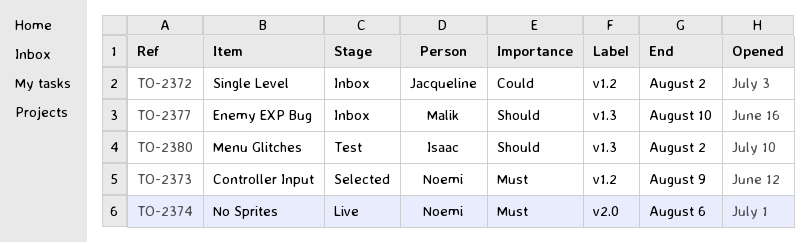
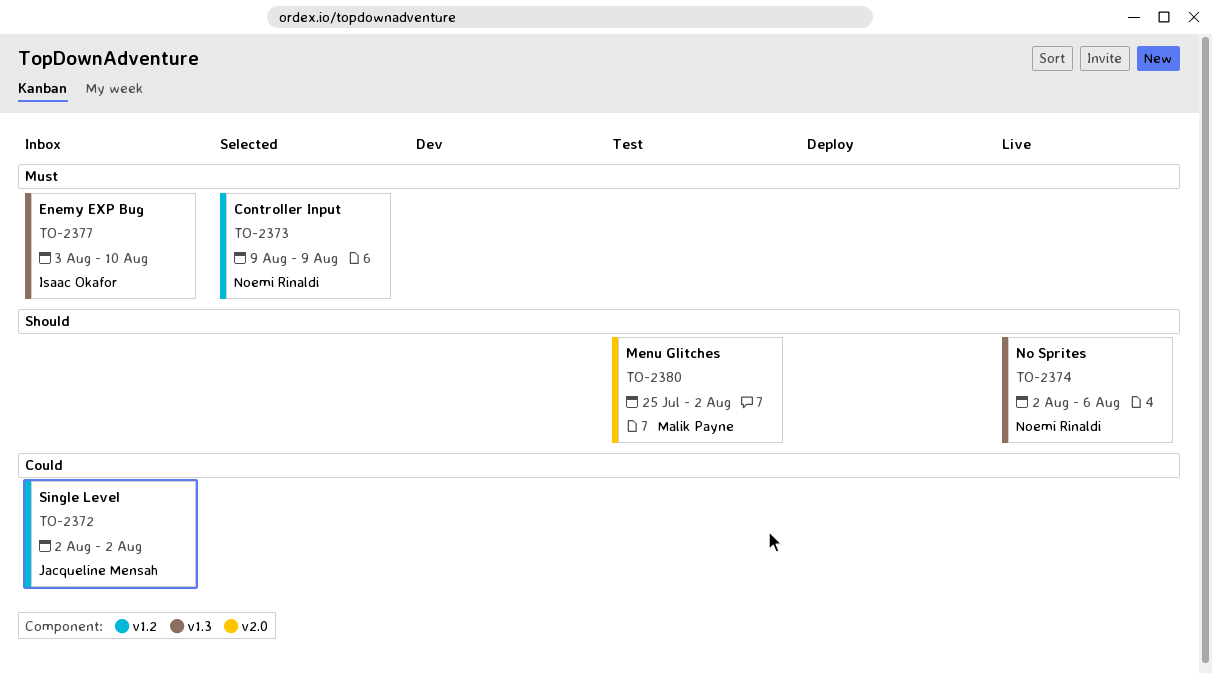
TO-2374, priority: Must -> Should
TO-2374, label: v2.0 -> v1.3
TO-2377, owner: Malik Payne -> Isaac Okafor
TO-2377, priority: Should -> Must
TO-2380, owner: Isaac Okafor -> Malik Payne
TO-2380, label: v1.3 -> v2.0

